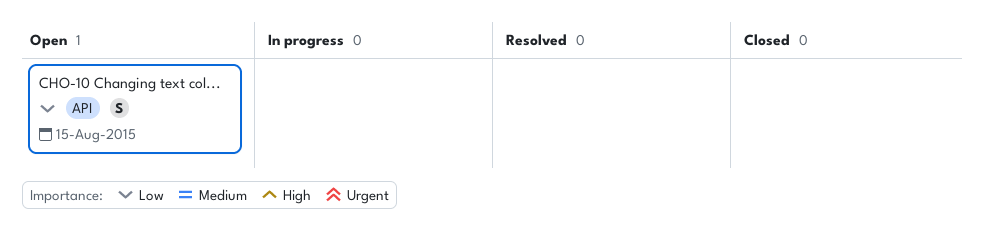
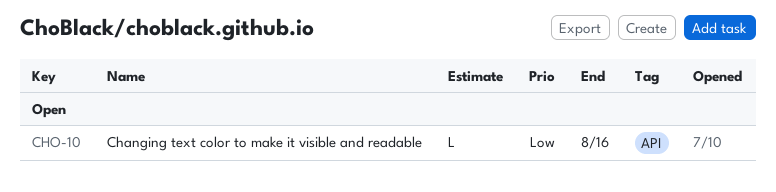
CHO-10, estimate: S -> L
CHO-10, due: Aug 15 -> Aug 16

